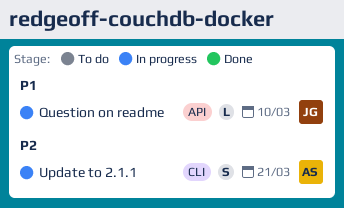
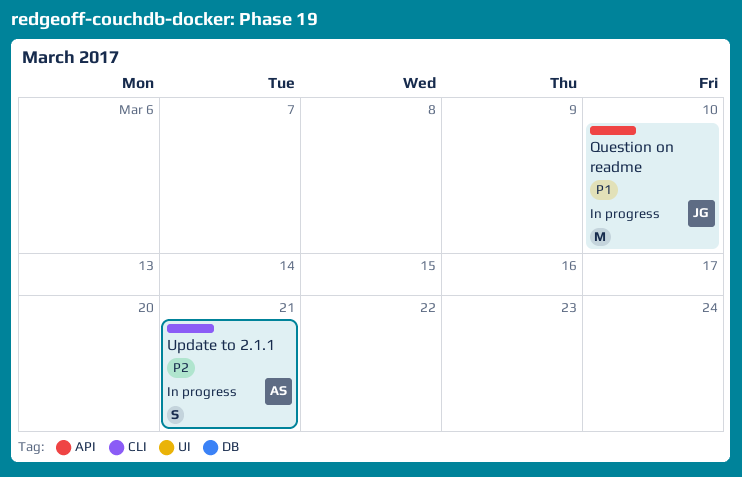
Question on readme, estimate: L -> M

